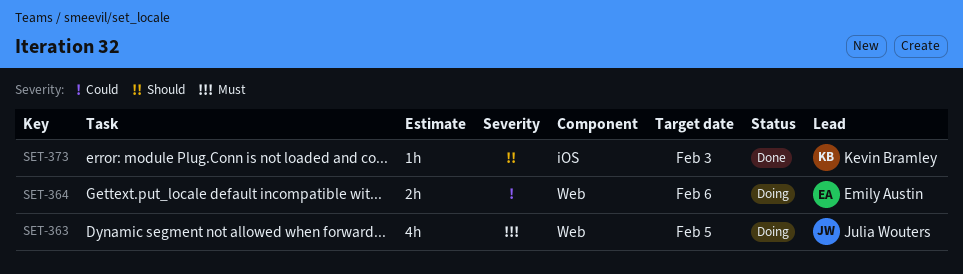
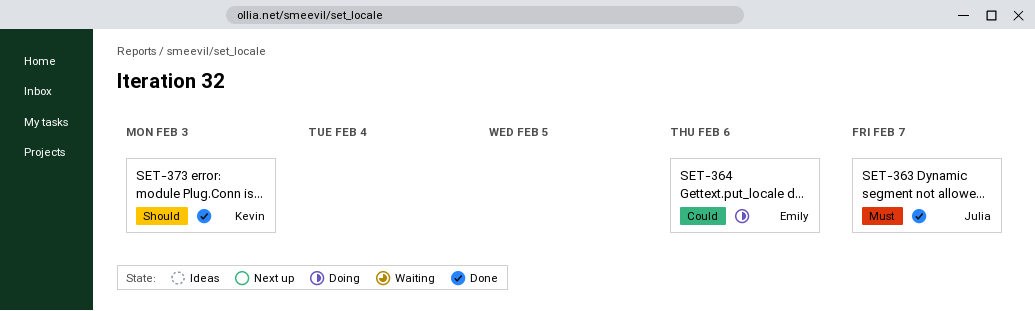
SET-363, status: Doing -> Done
SET-363, due: Feb 5 -> Feb 7

